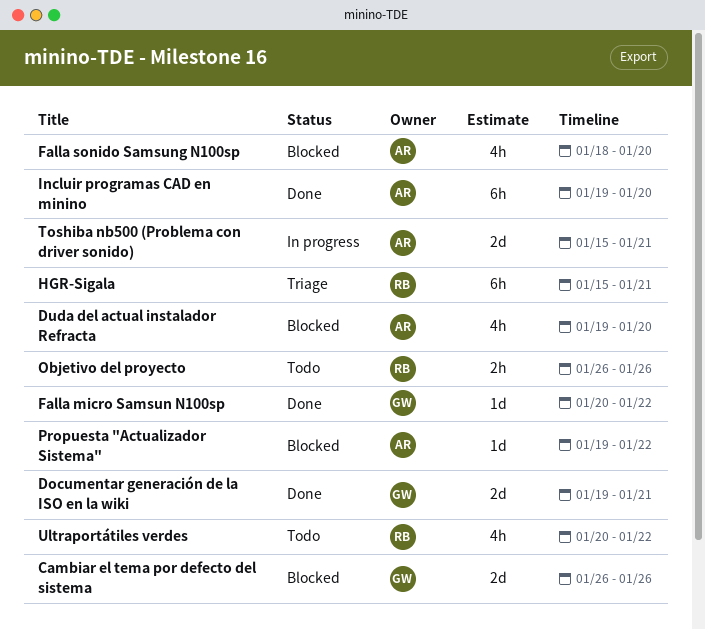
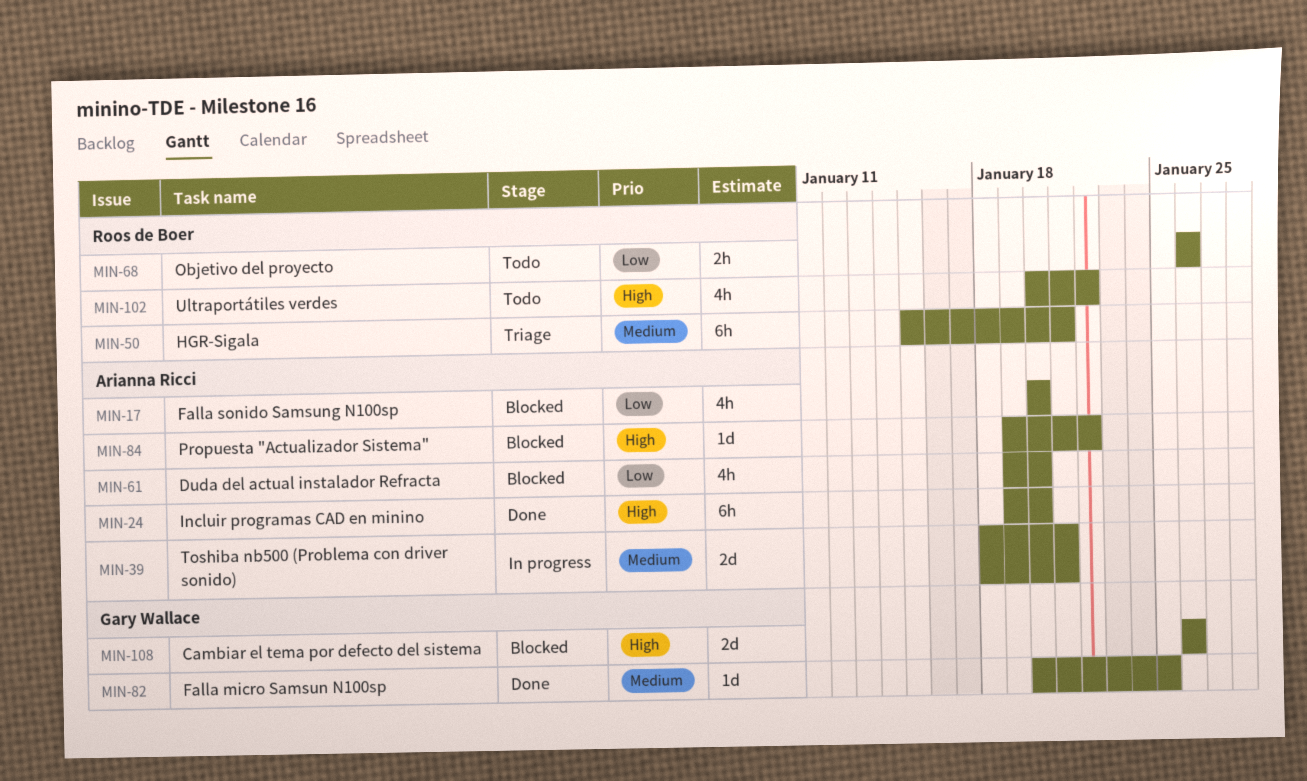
Documentar generación de la ISO en la wiki: present -> none
Falla micro Samsun N100sp, due: Jan 22 -> Jan 25
Falla sonido Samsung N100sp, start: Jan 18 -> Jan 20
Toshiba nb500 (Problema con driver sonido), start: Jan 15 -> Jan 18

